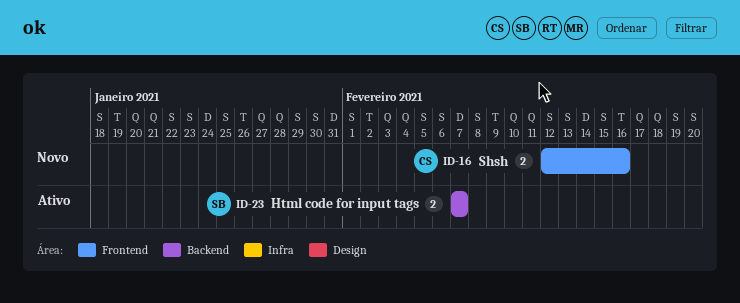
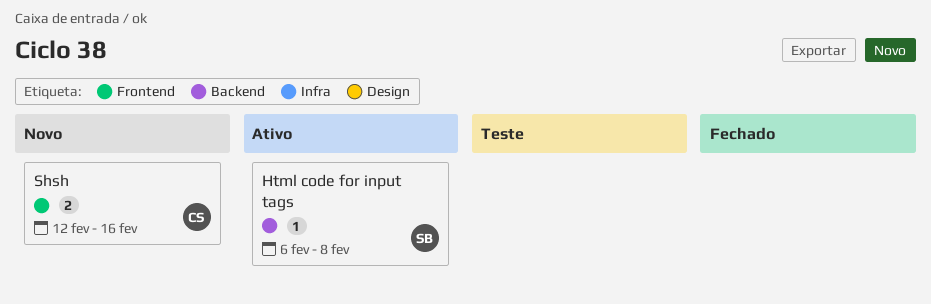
Html code for input tags, estimate: 2 -> 1
Html code for input tags, start: Feb 7 -> Feb 6
Html code for input tags, due: Feb 7 -> Feb 8

